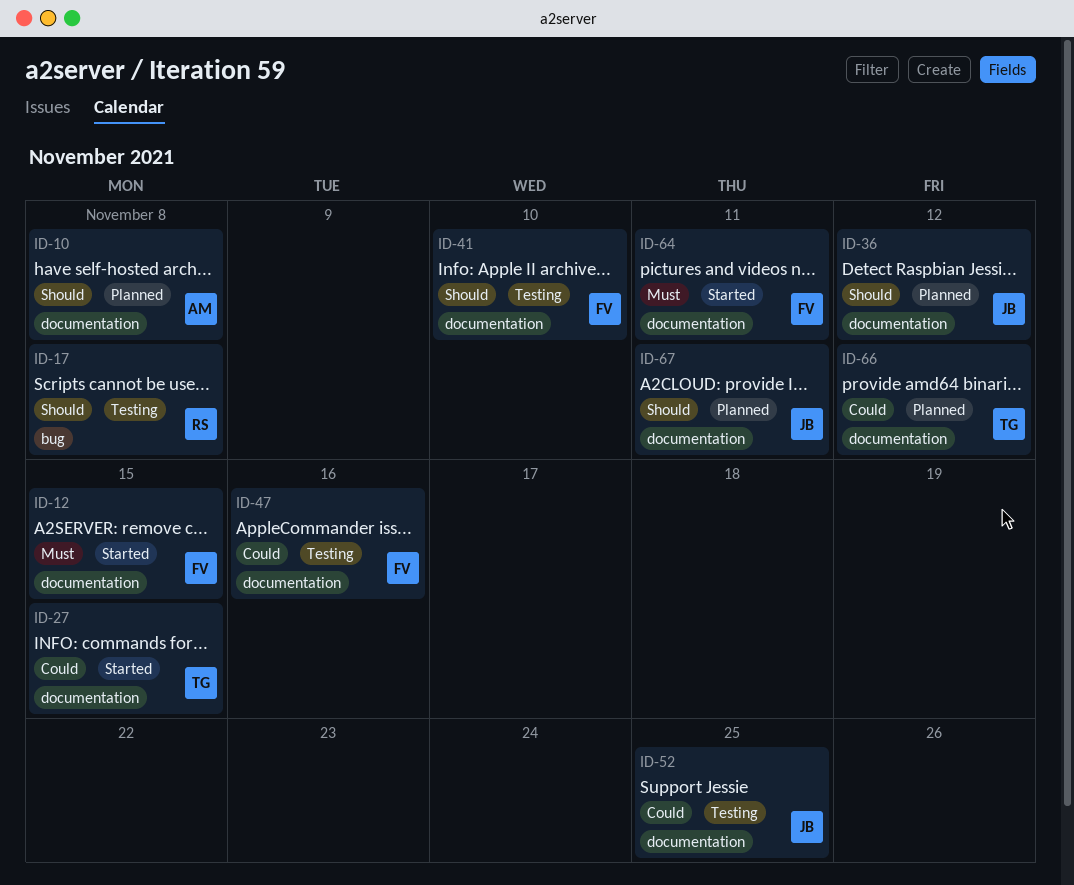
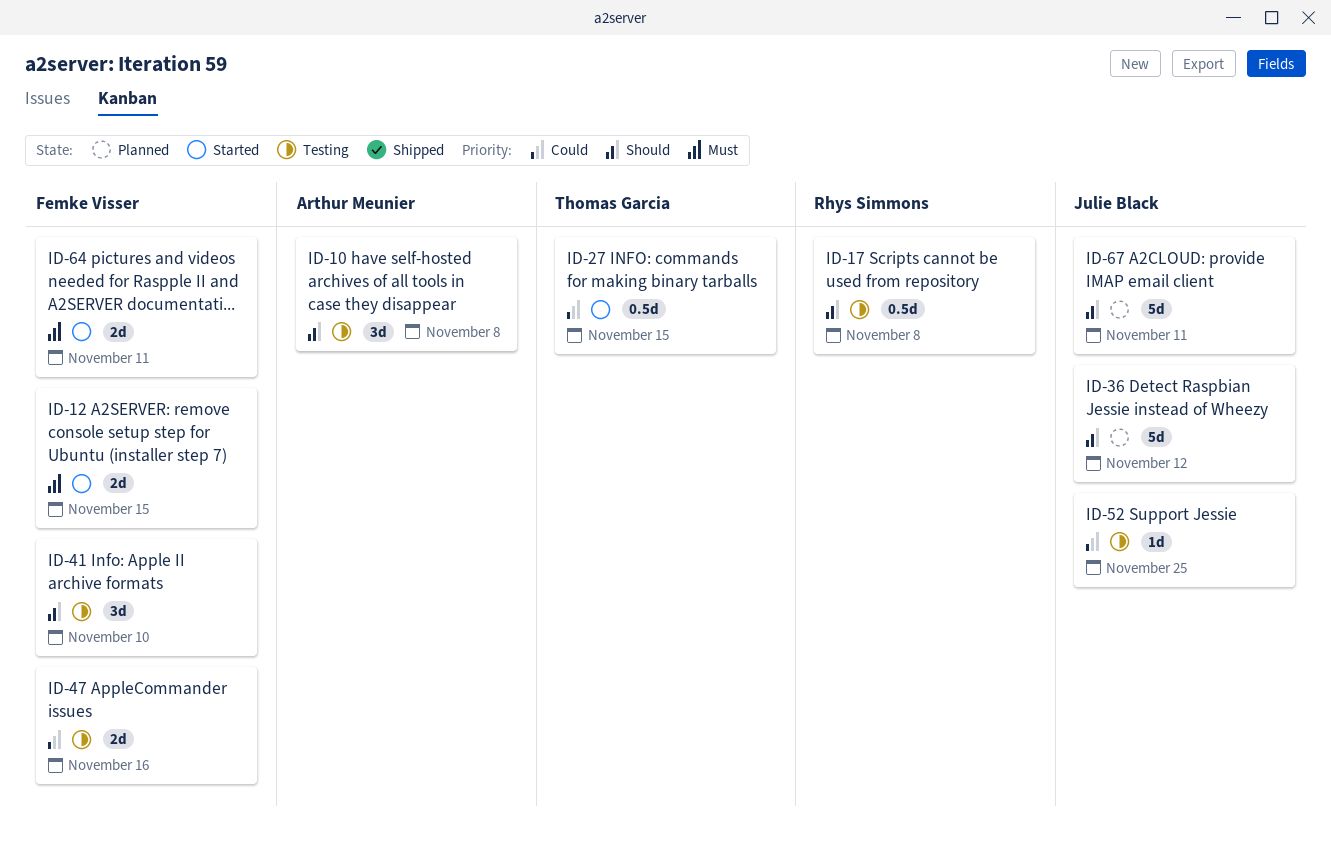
ID-10, status: Planned -> Testing
ID-66: present -> none

